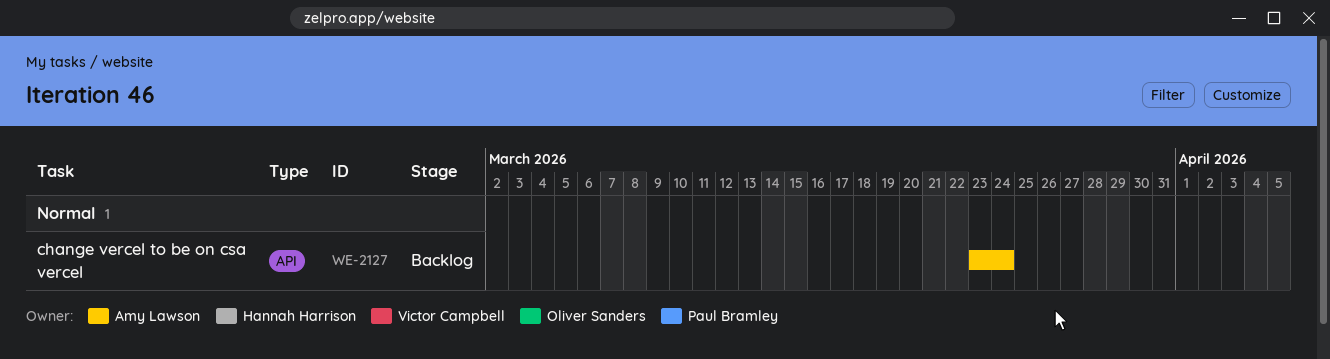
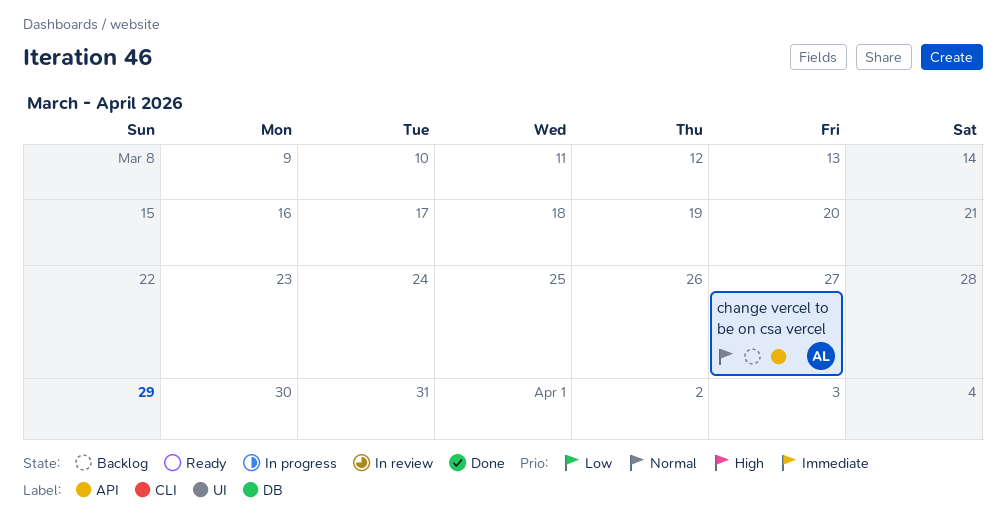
change vercel to be on csa vercel, due: Mar 24 -> Mar 27

